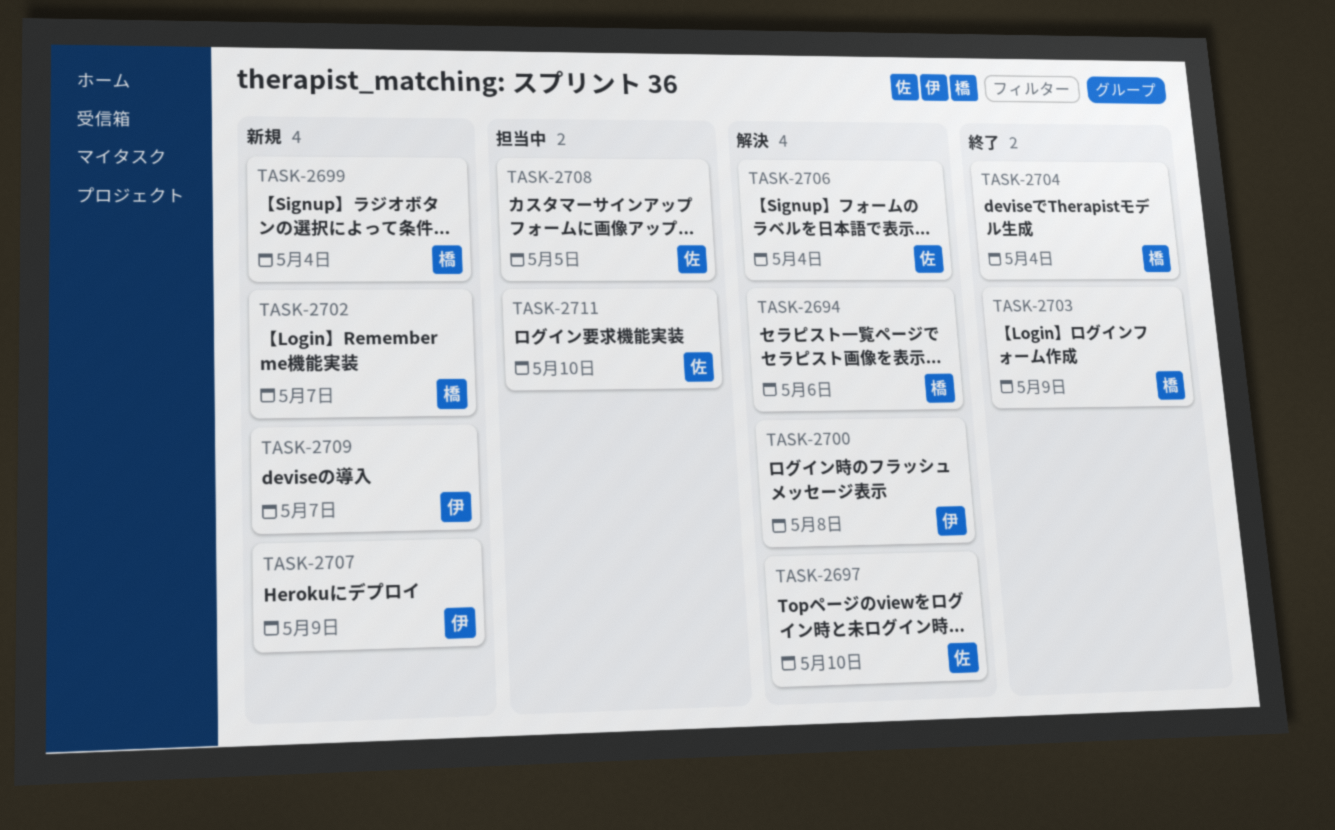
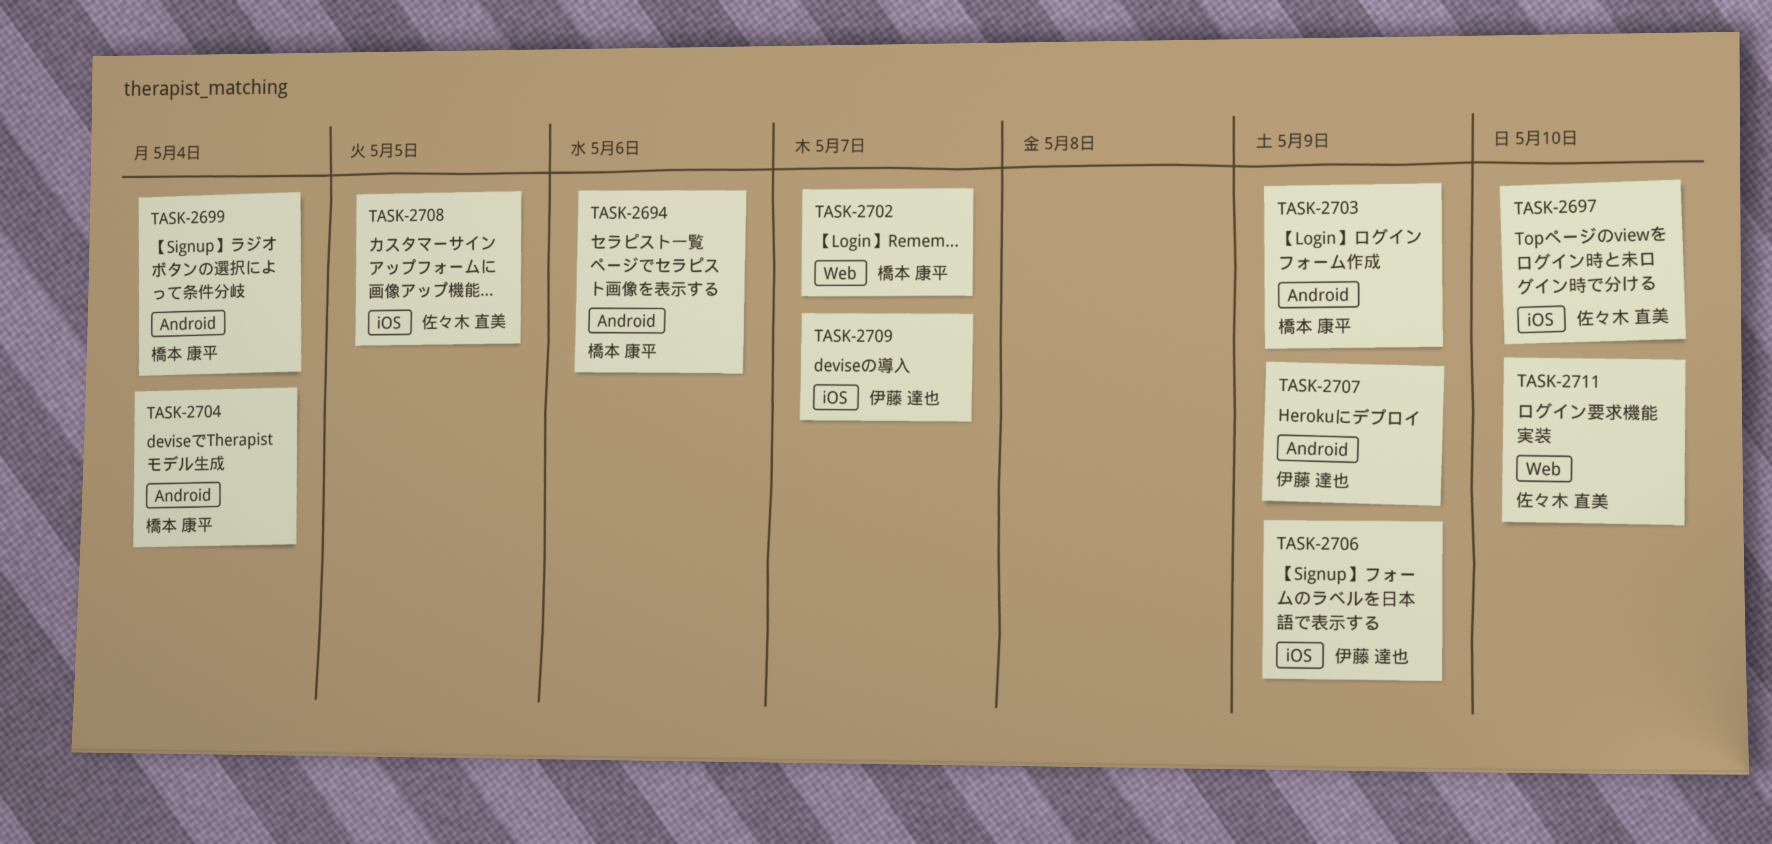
TASK-2700: present -> none
TASK-2706, owner: 佐々木 直美 -> 伊藤 達也
TASK-2706, due: May 4 -> May 9

